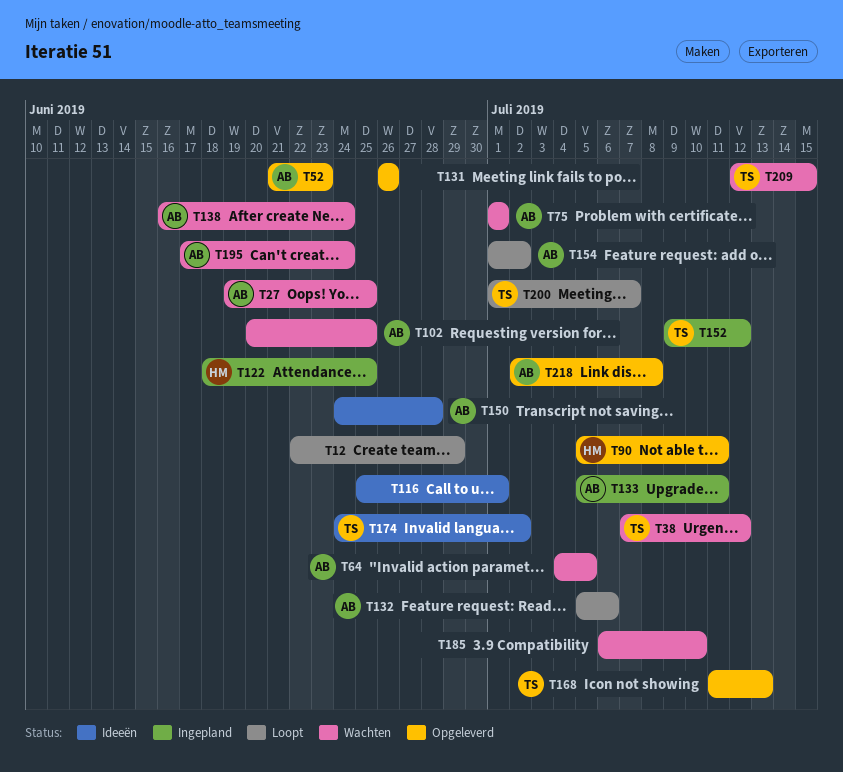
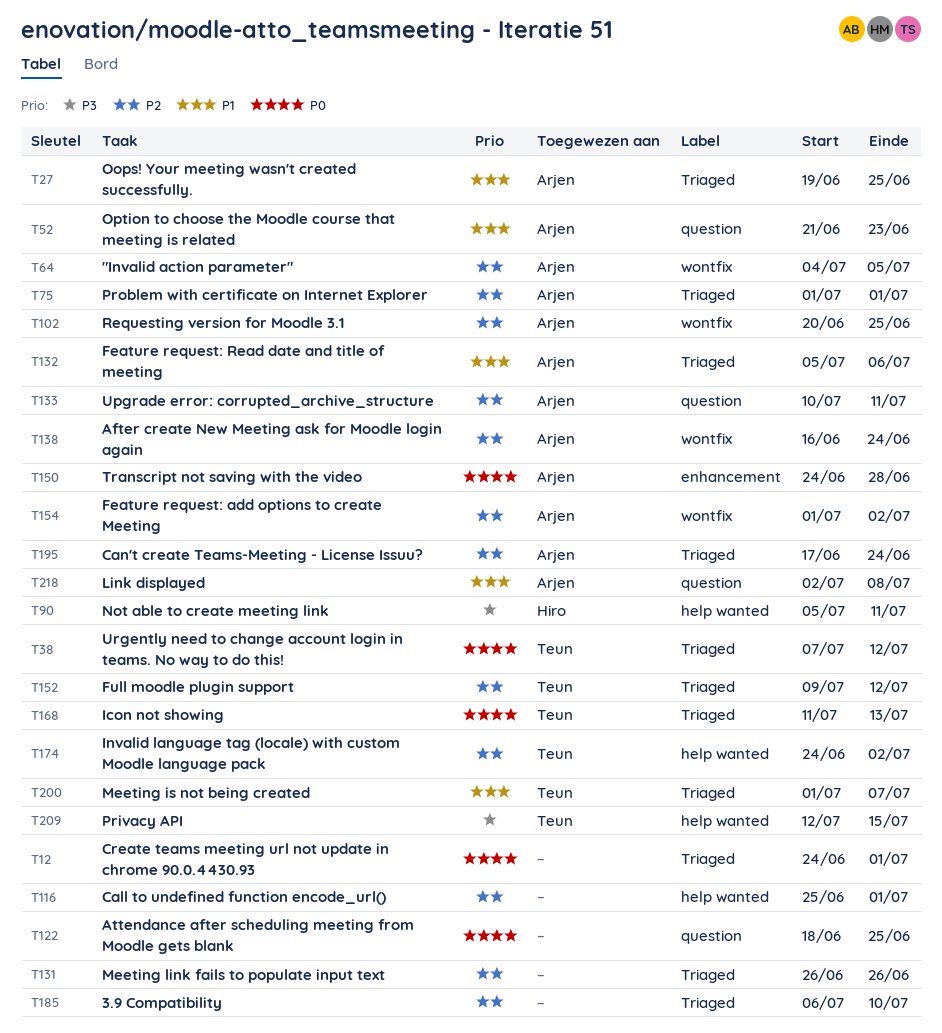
T12, start: Jun 22 -> Jun 24
T12, due: Jun 29 -> Jul 1
T122, owner: Hiro -> none
T133, start: Jul 5 -> Jul 10

